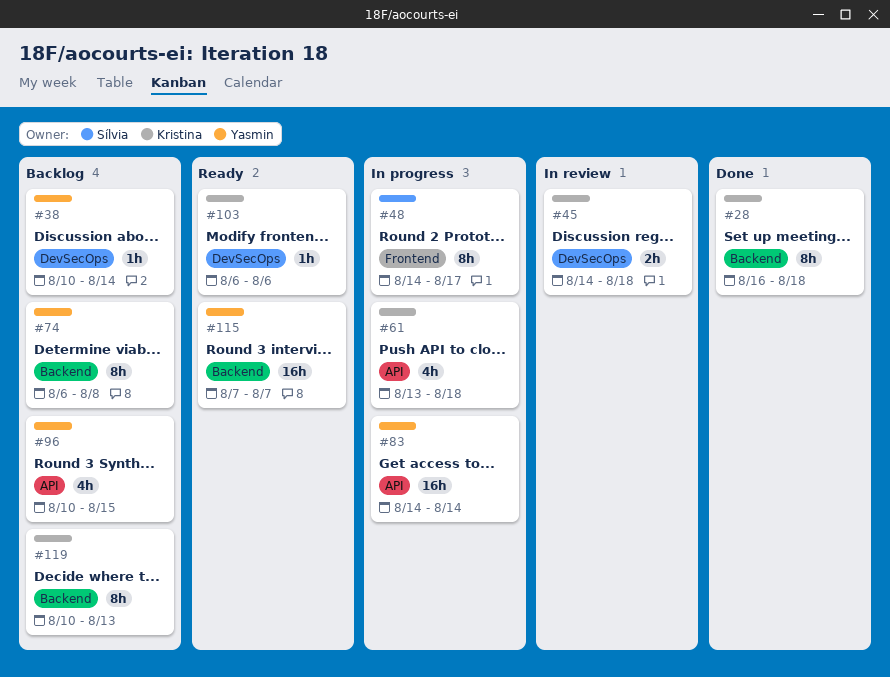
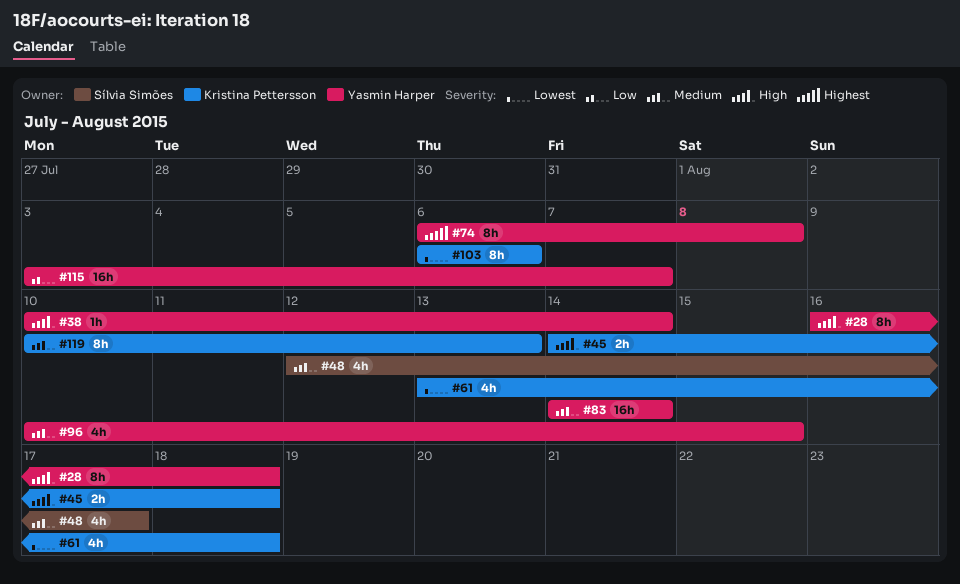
#28, owner: Kristina Pettersson -> Yasmin Harper
#48, estimate: 8h -> 4h
#48, start: Aug 14 -> Aug 12
#103, estimate: 1h -> 8h
#115, start: Aug 7 -> Aug 3

